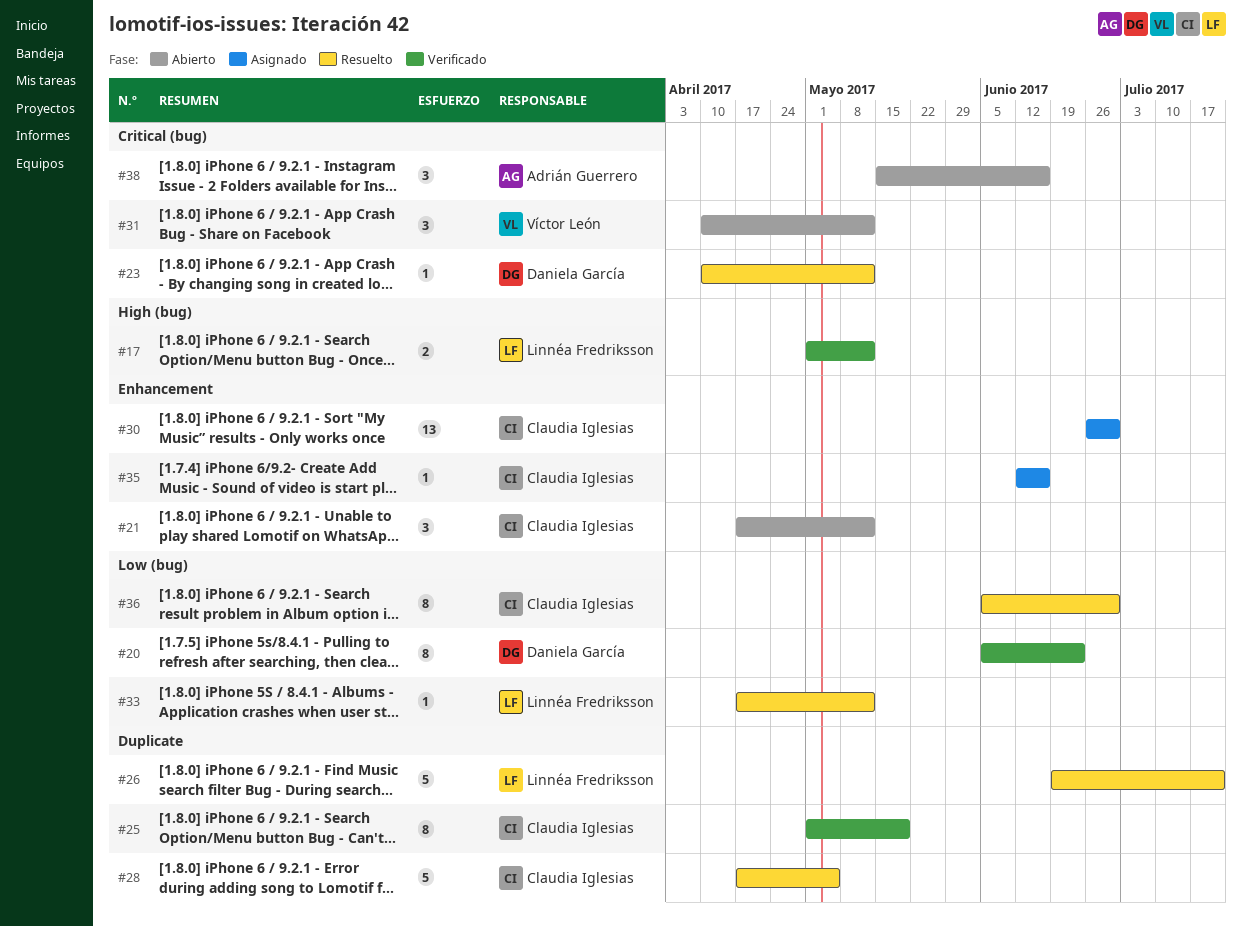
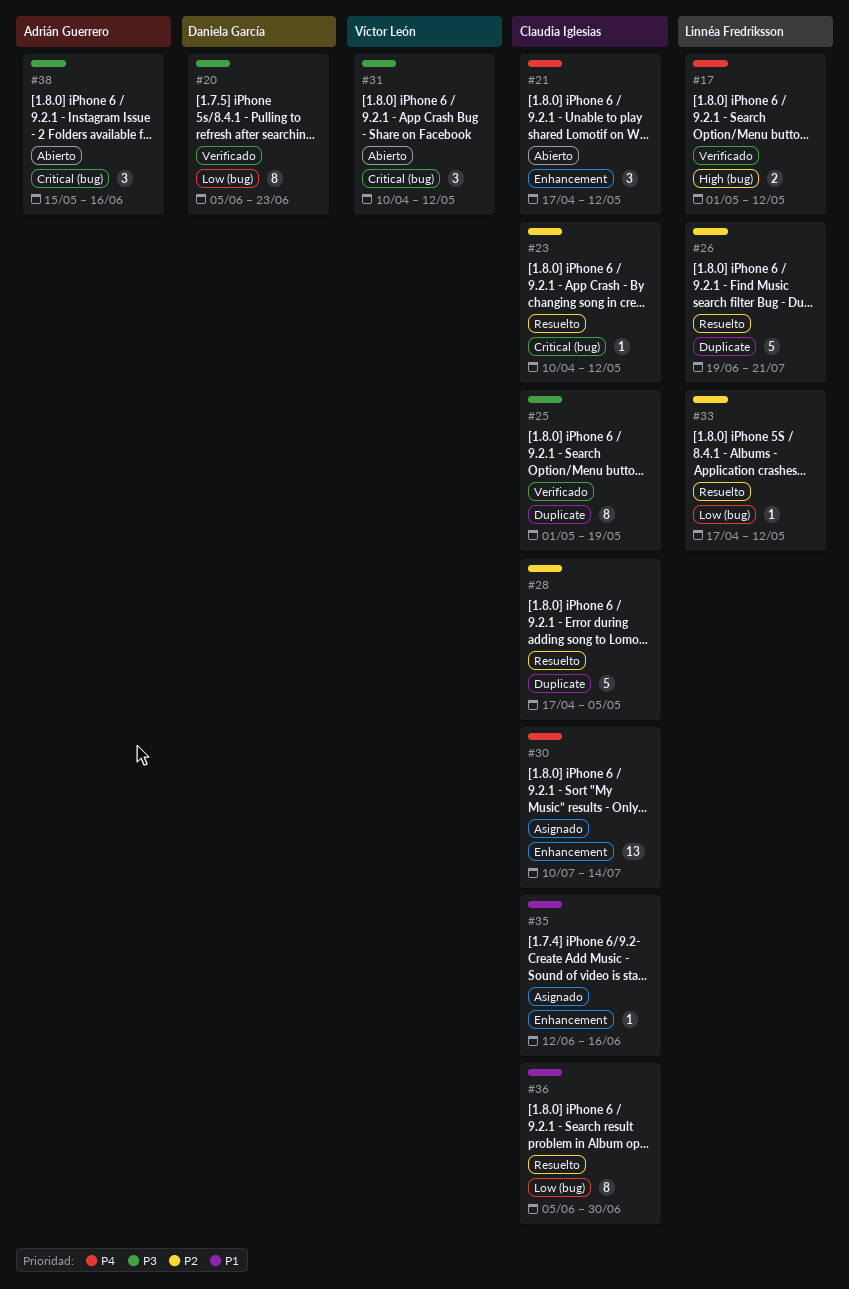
#23, owner: Daniela García -> Claudia Iglesias
#30, start: Jun 26 -> Jul 10
#30, due: Jun 30 -> Jul 14

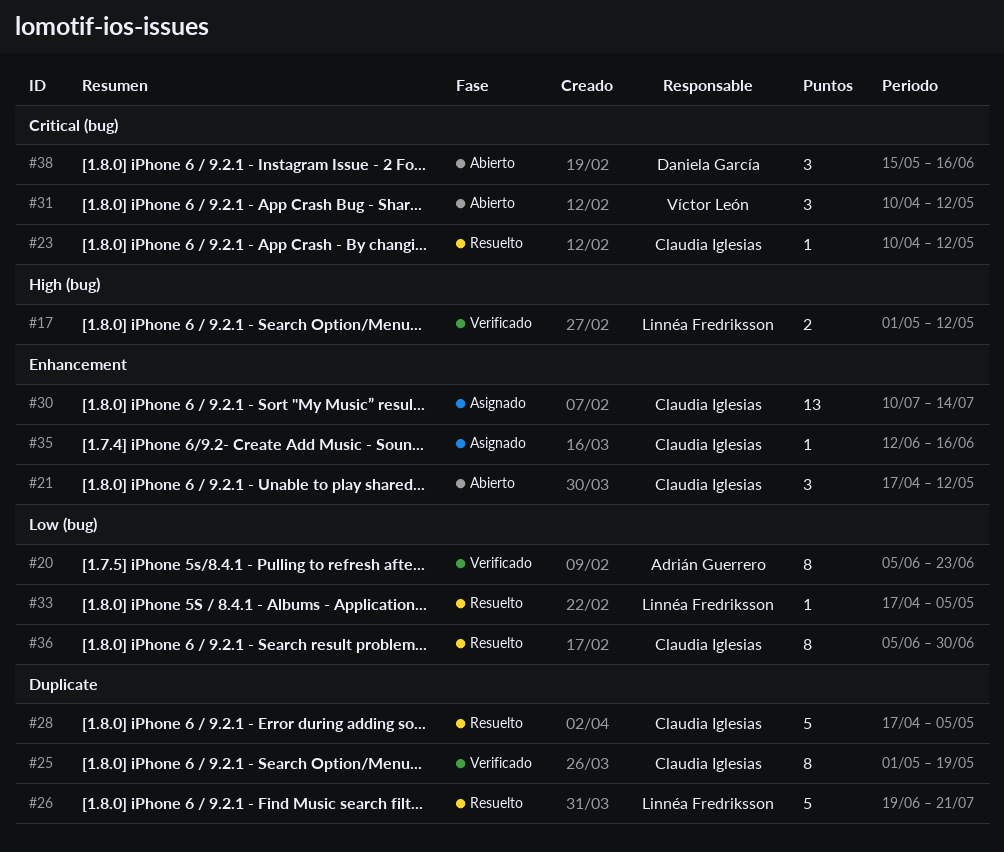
#20, owner: Daniela García -> Adrián Guerrero
#33, due: May 12 -> May 5
#38, owner: Adrián Guerrero -> Daniela García

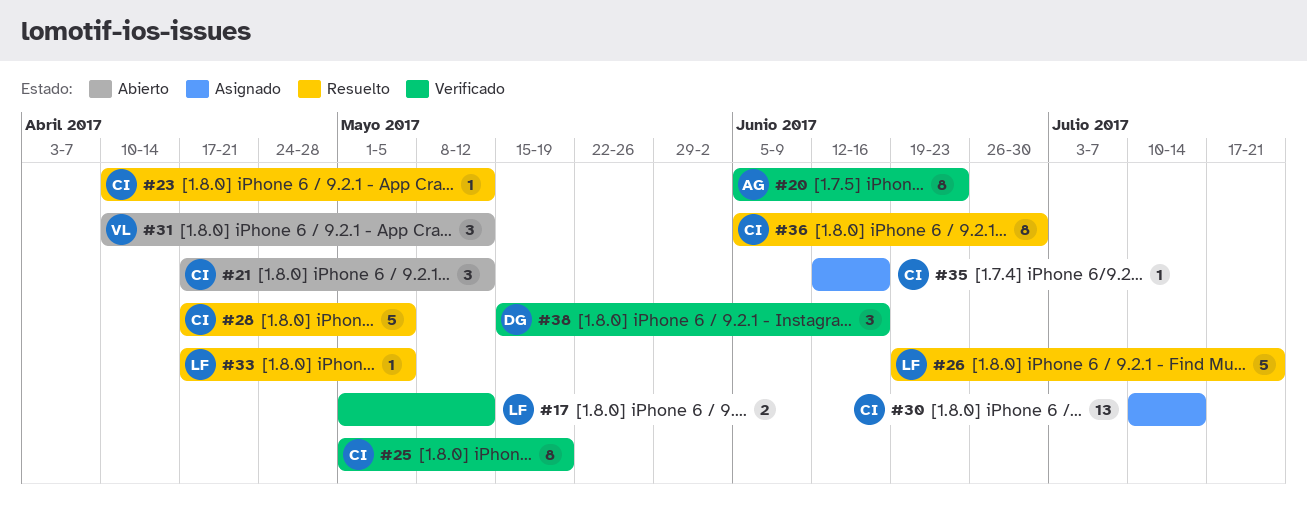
#38, status: Abierto -> Verificado

